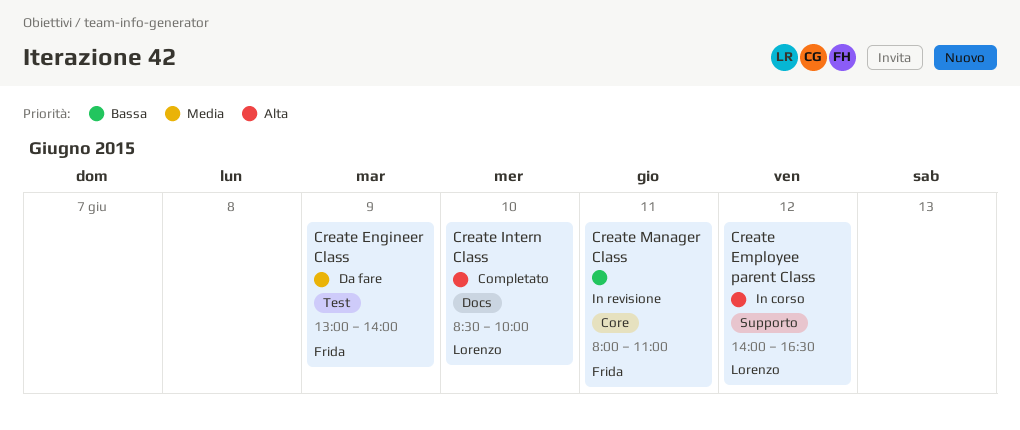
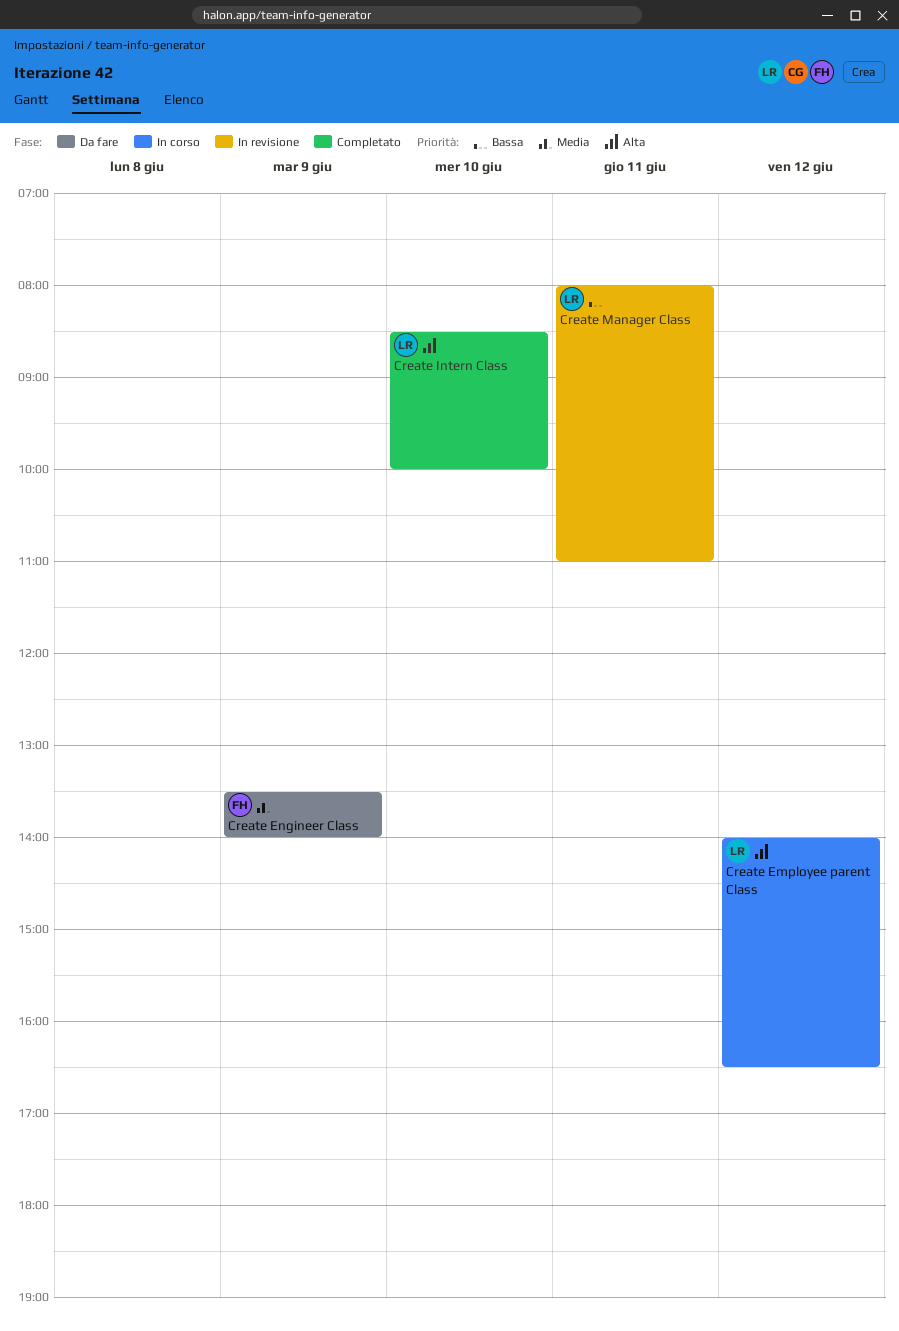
Create Engineer Class, begins: 13:00 -> 13:30
Create Manager Class, owner: Frida -> Lorenzo

